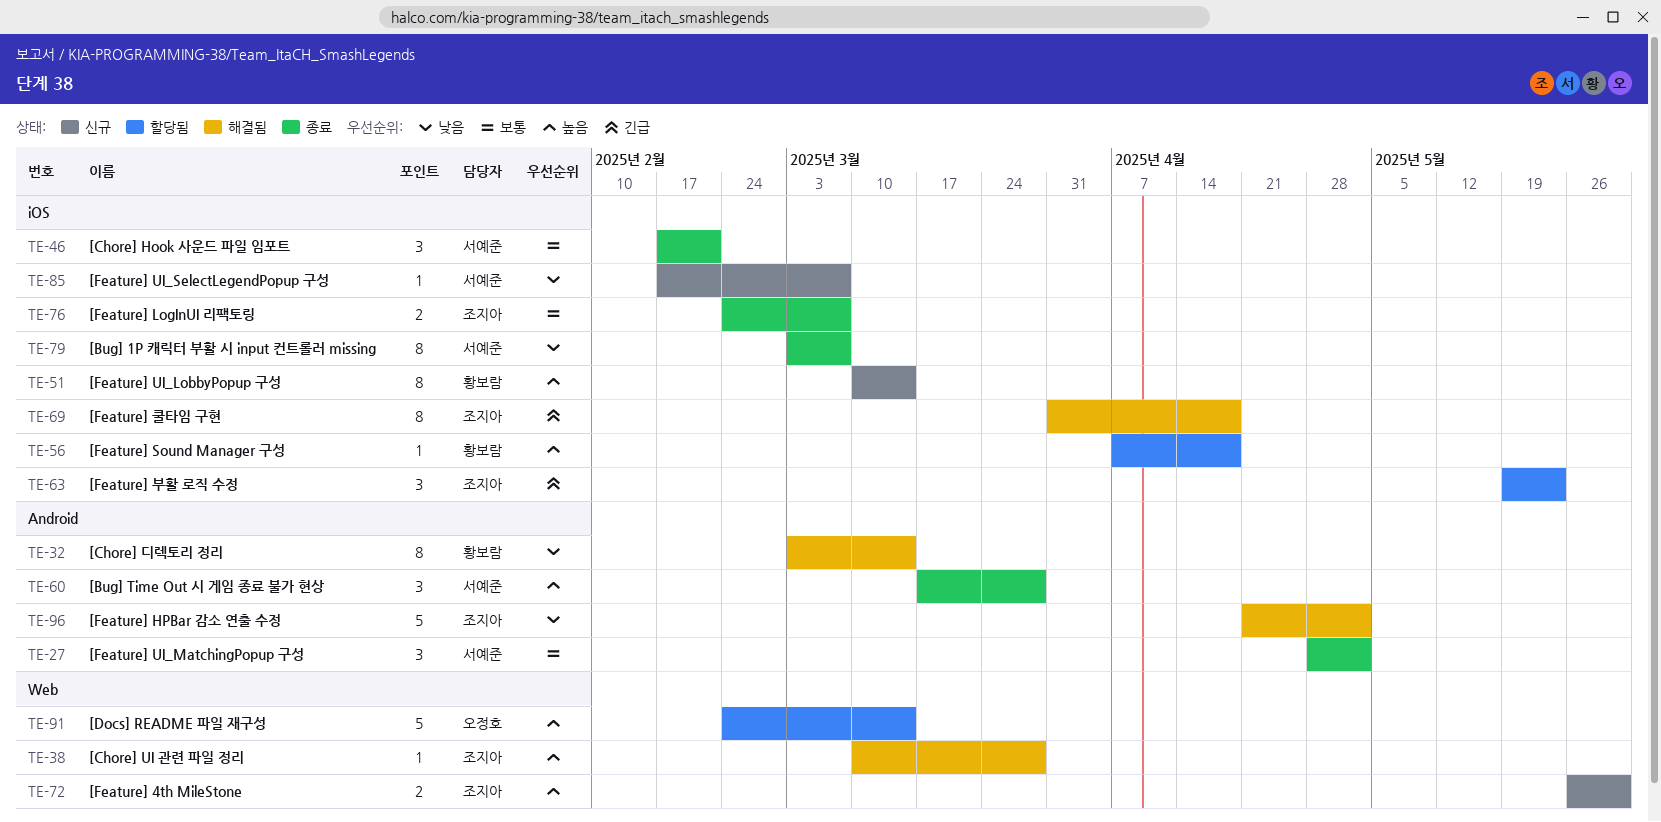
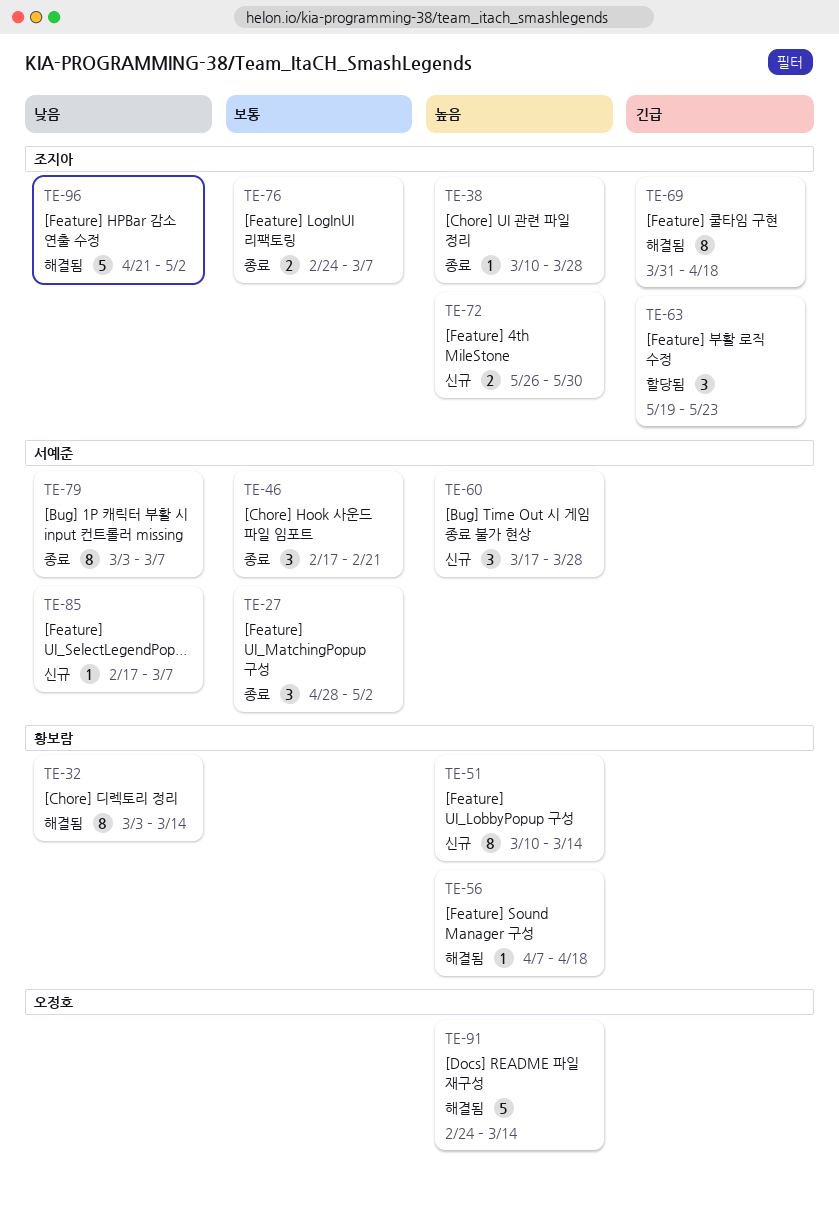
TE-38, status: 해결됨 -> 종료
TE-56, status: 할당됨 -> 해결됨
TE-60, status: 종료 -> 신규
TE-91, status: 할당됨 -> 해결됨

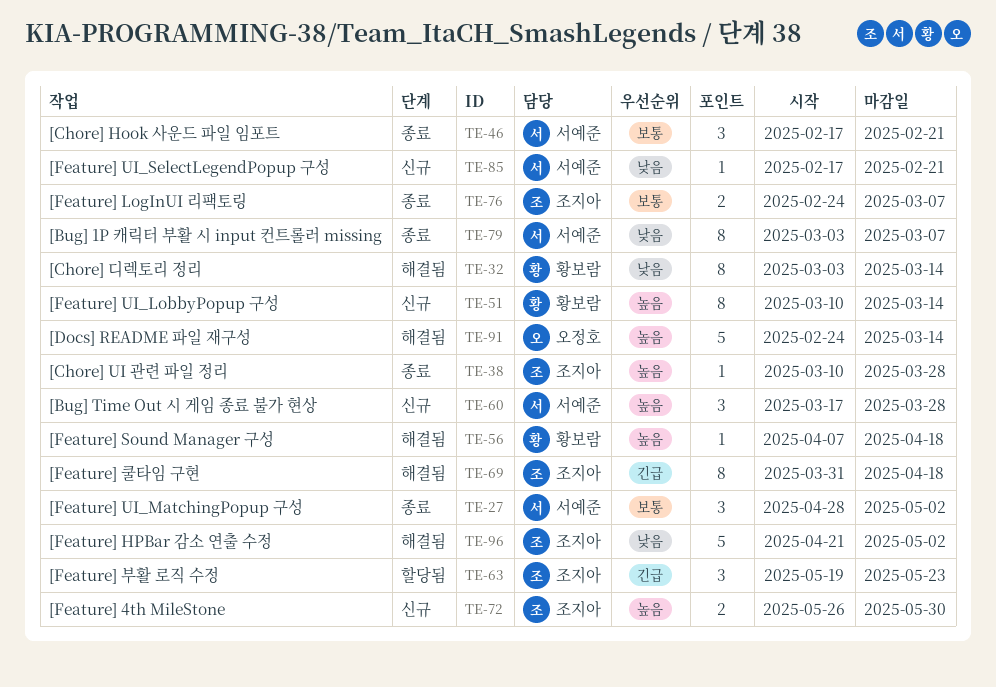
TE-85, due: Mar 7 -> Feb 21

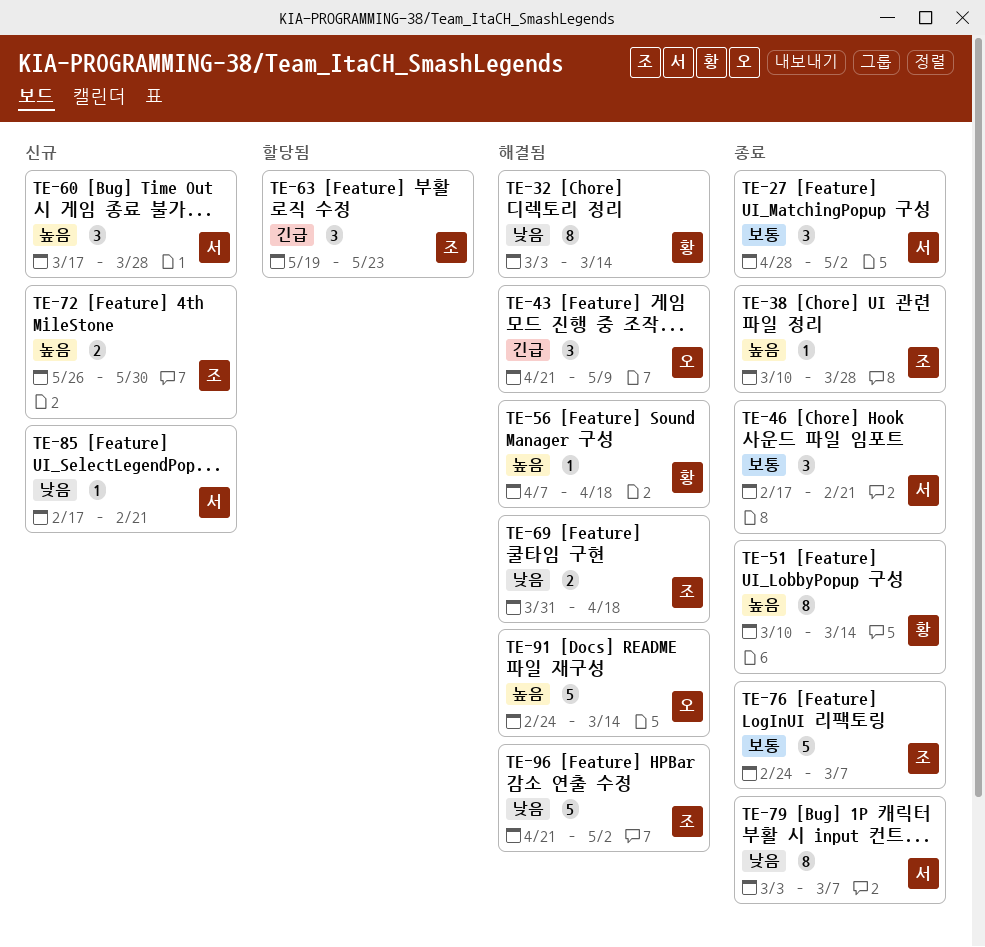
TE-43: none -> present
TE-51, status: 신규 -> 종료
TE-69, priority: 긴급 -> 낮음
TE-69, estimate: 8 -> 2
TE-76, estimate: 2 -> 5

